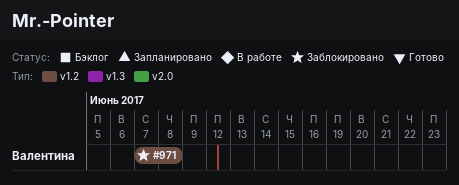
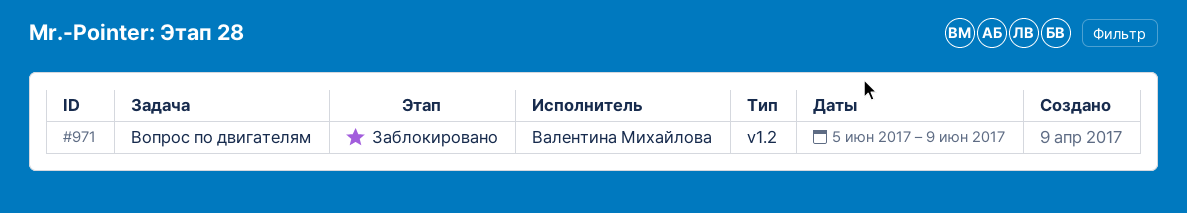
#971, start: Jun 7 -> Jun 5
#971, due: Jun 8 -> Jun 9

